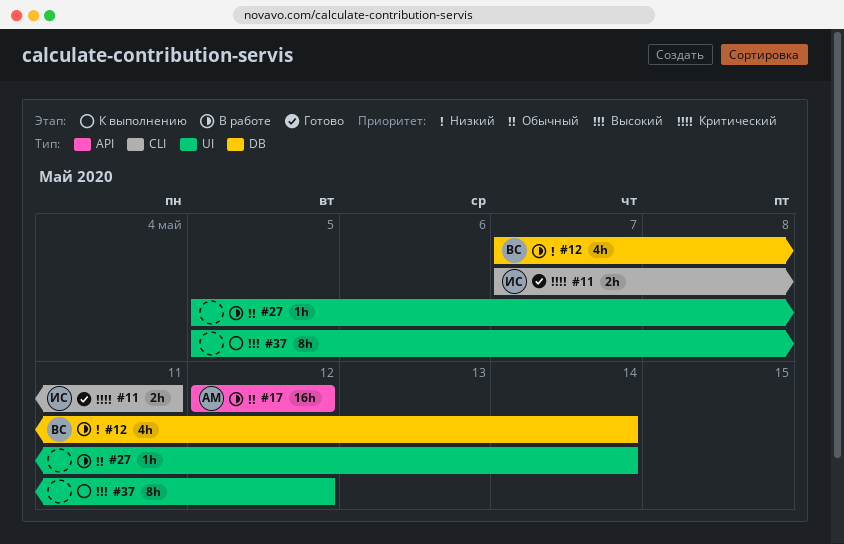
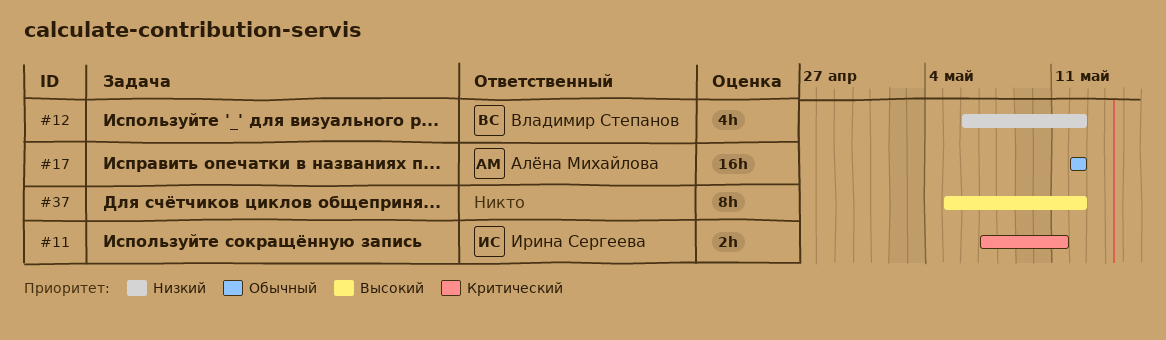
#12, start: May 7 -> May 6
#12, due: May 14 -> May 12
#27: present -> none

